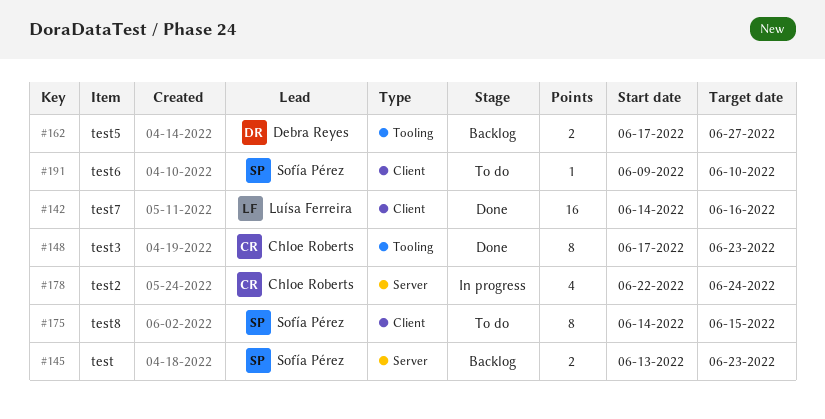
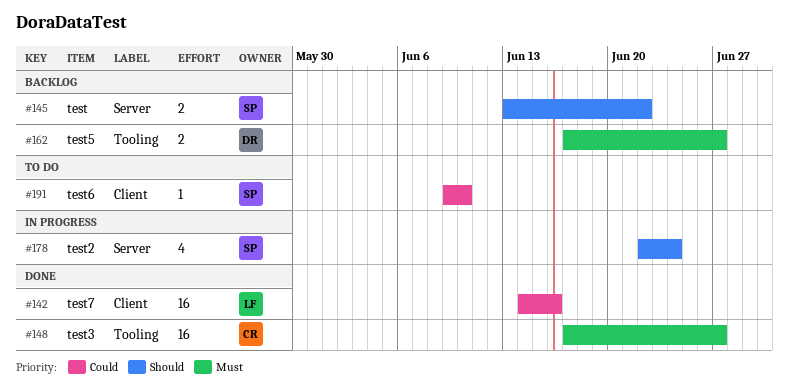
#145, due: Jun 23 -> Jun 22
#148, estimate: 8 -> 16
#148, due: Jun 23 -> Jun 27
#175: present -> none
#178, owner: Chloe Roberts -> Sofía Pérez

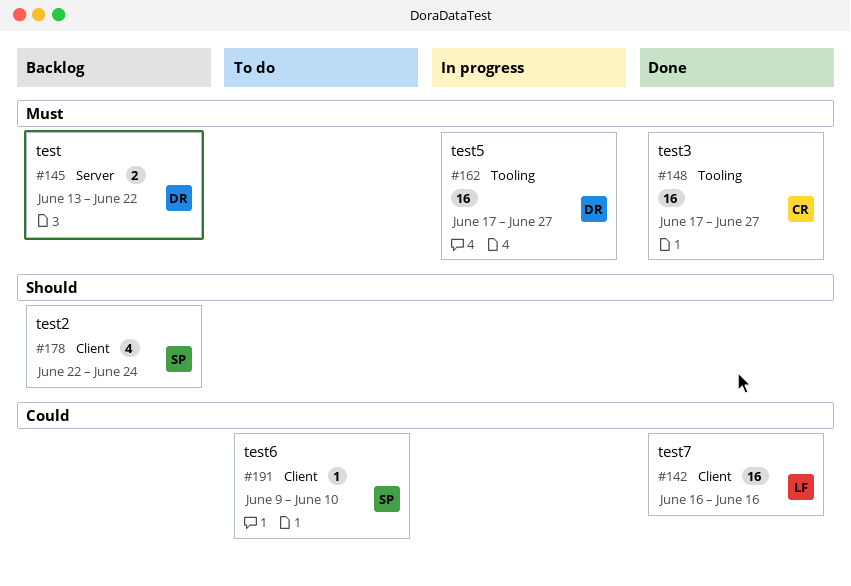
#142, start: Jun 14 -> Jun 16
#145, owner: SP -> DR
#145, priority: Should -> Must
#162, status: Backlog -> In progress
#162, estimate: 2 -> 16
#178, status: In progress -> Backlog
#178, label: Server -> Client

